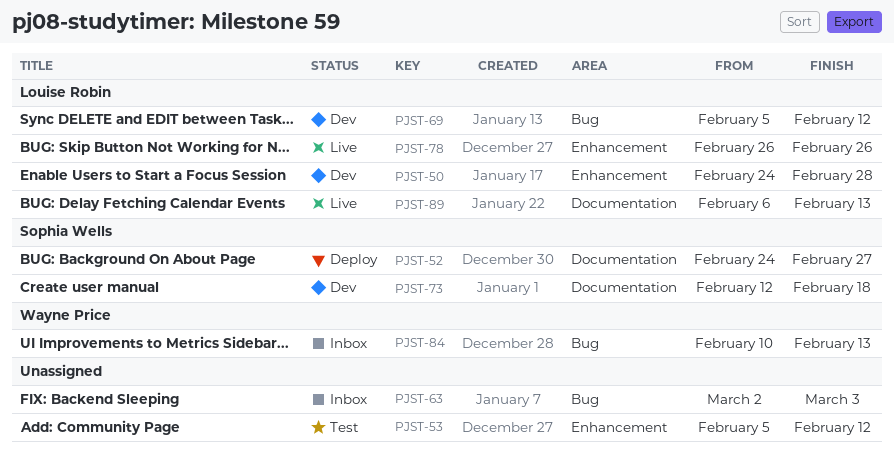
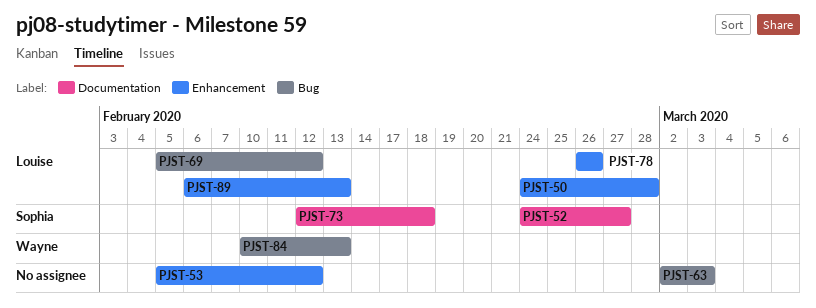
PJST-89, label: Documentation -> Enhancement

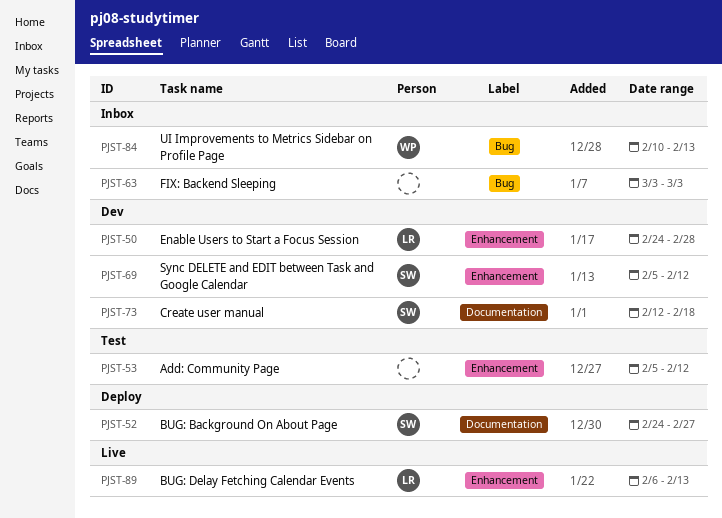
PJST-63, start: Mar 2 -> Mar 3
PJST-69, owner: Louise -> Sophia
PJST-69, label: Bug -> Enhancement
PJST-78: present -> none

